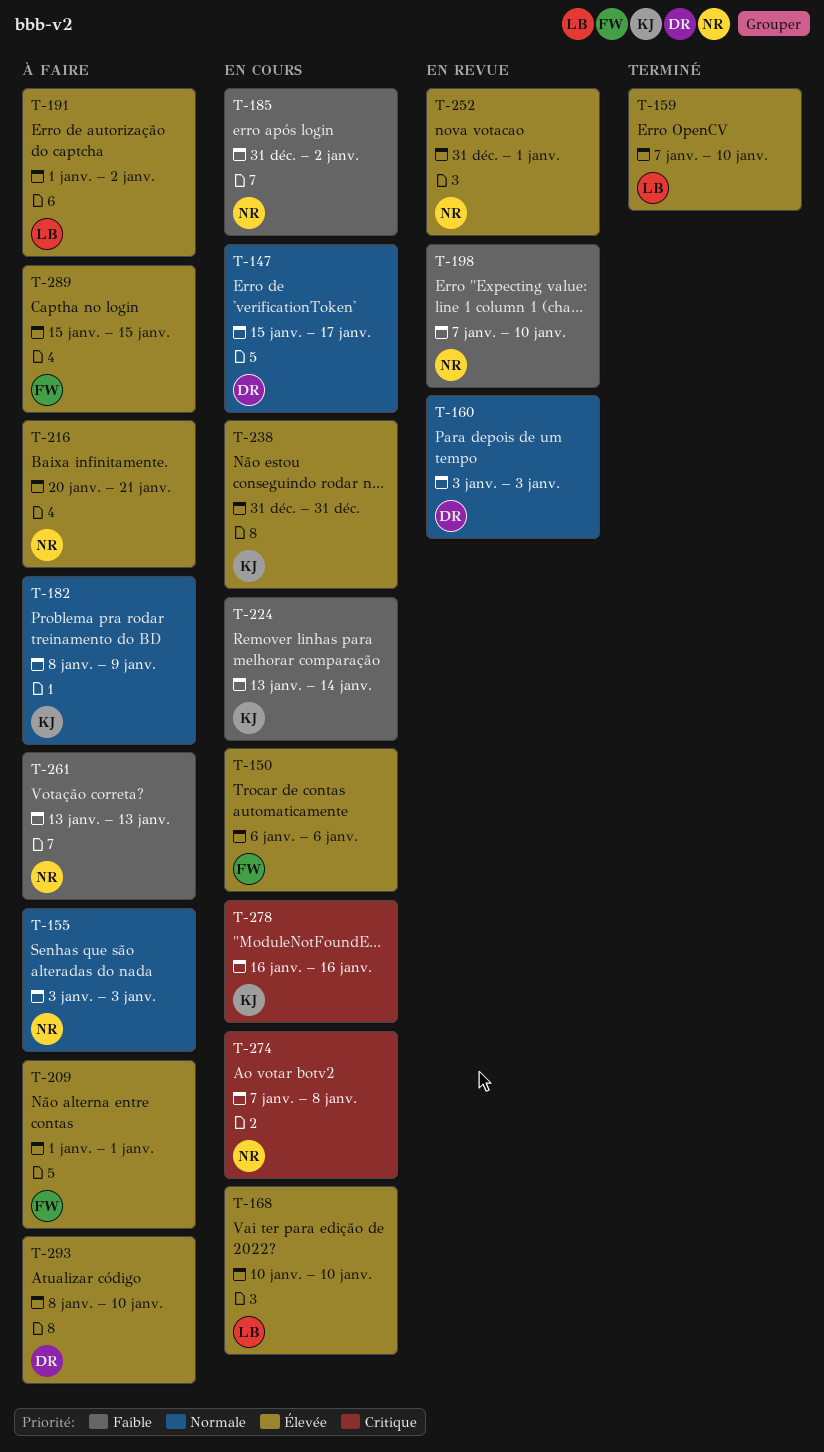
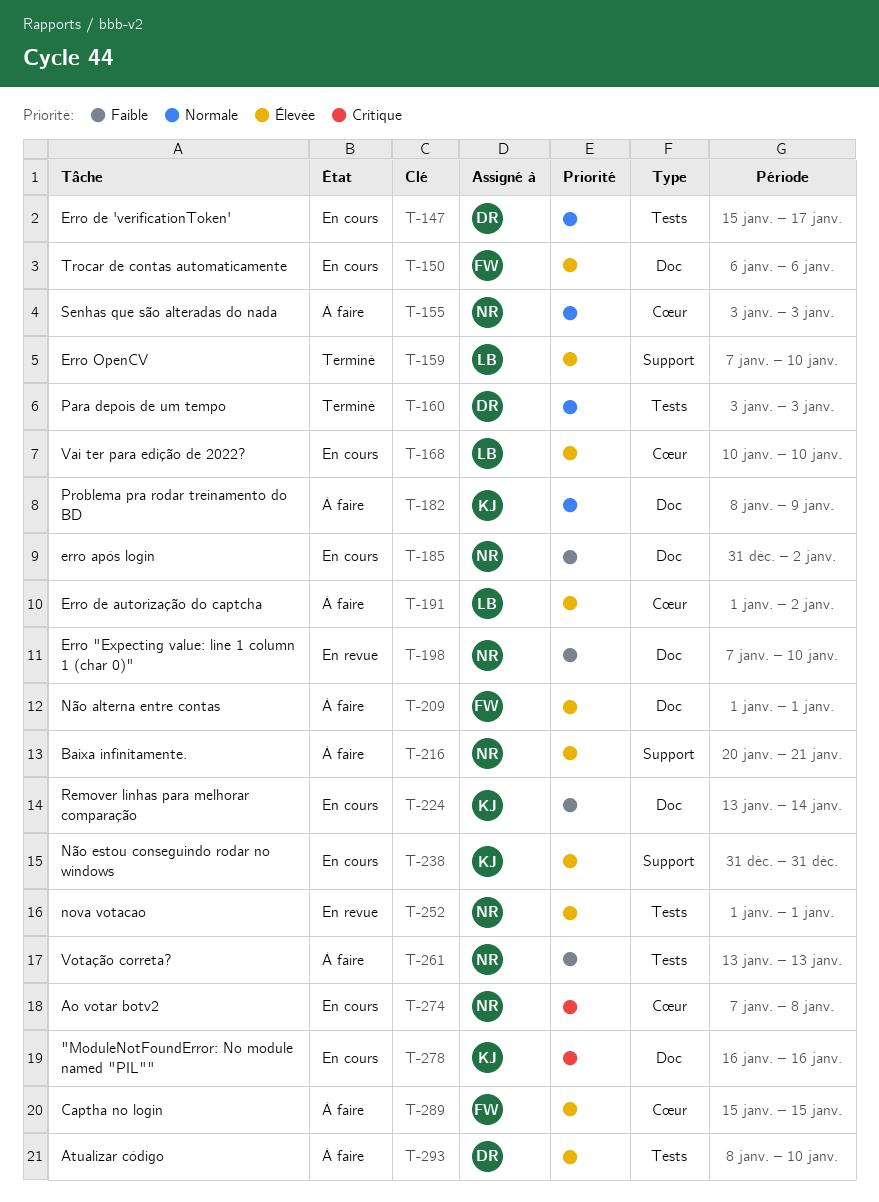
T-160, status: En revue -> Terminé
T-252, start: Dec 31 -> Jan 1

